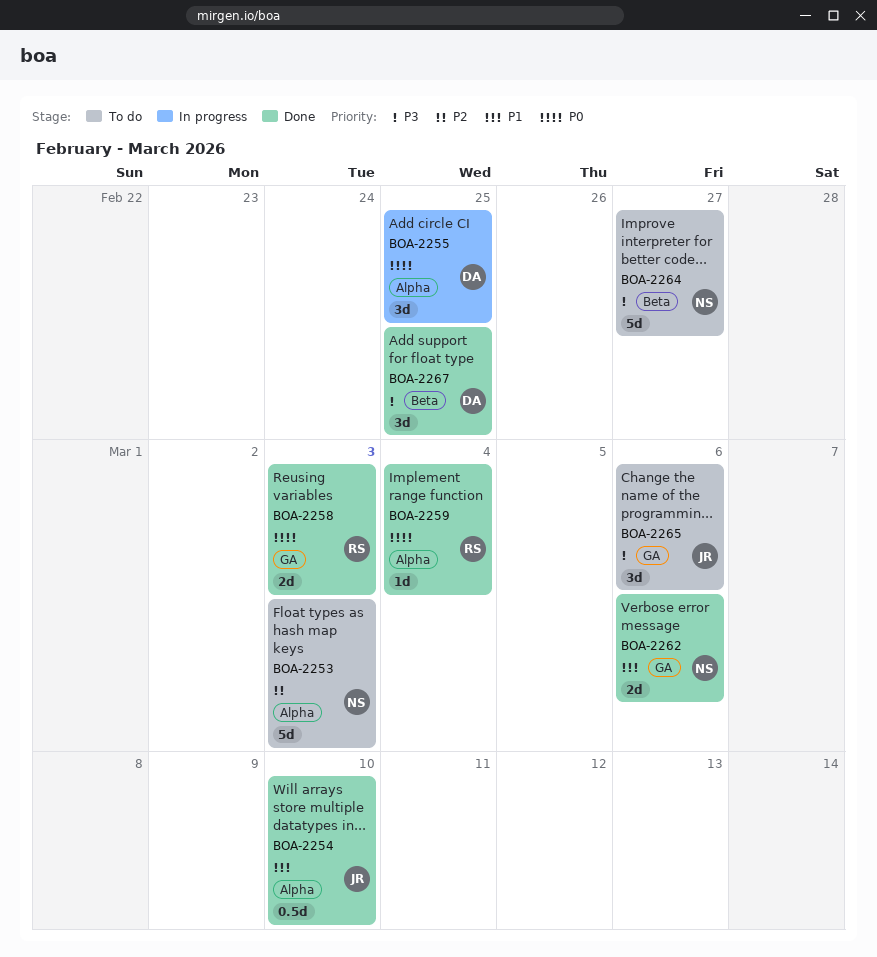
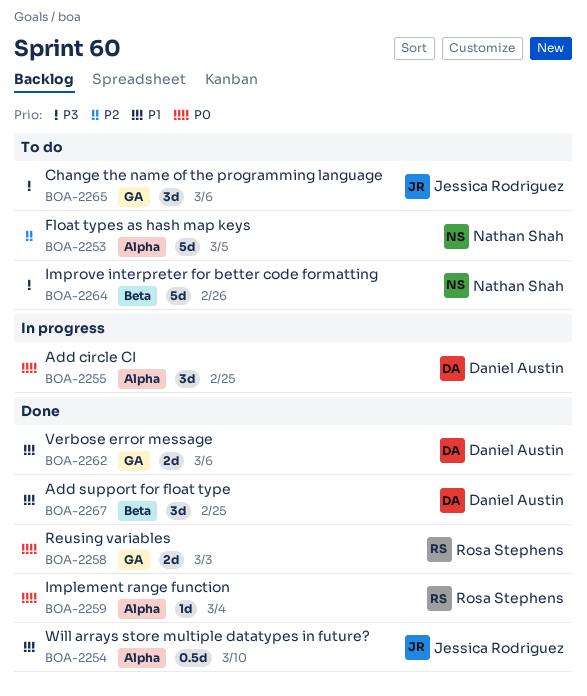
BOA-2253, due: Mar 3 -> Mar 5
BOA-2262, owner: Nathan Shah -> Daniel Austin
BOA-2264, due: Feb 27 -> Feb 26
BOA-2267, priority: P3 -> P1

